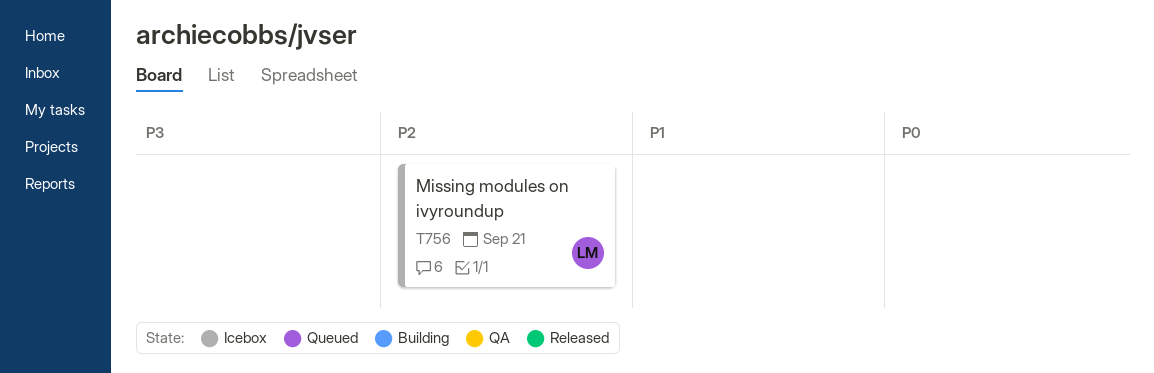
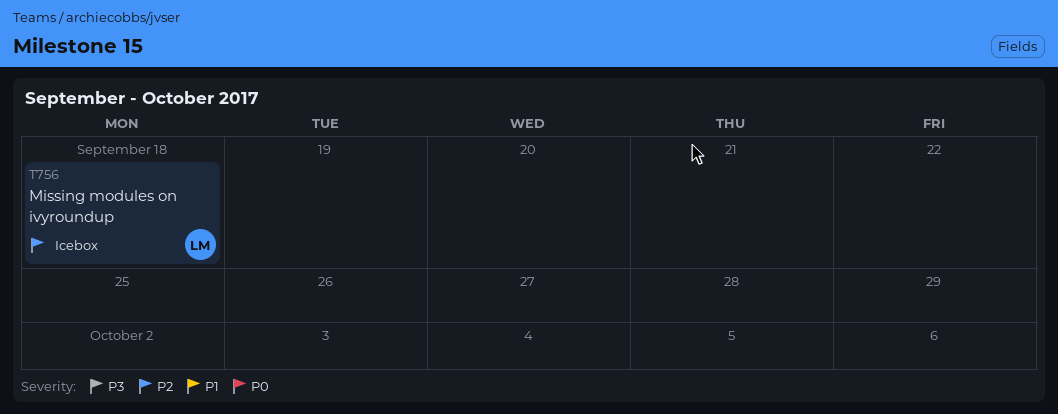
T756, due: Sep 21 -> Sep 18

